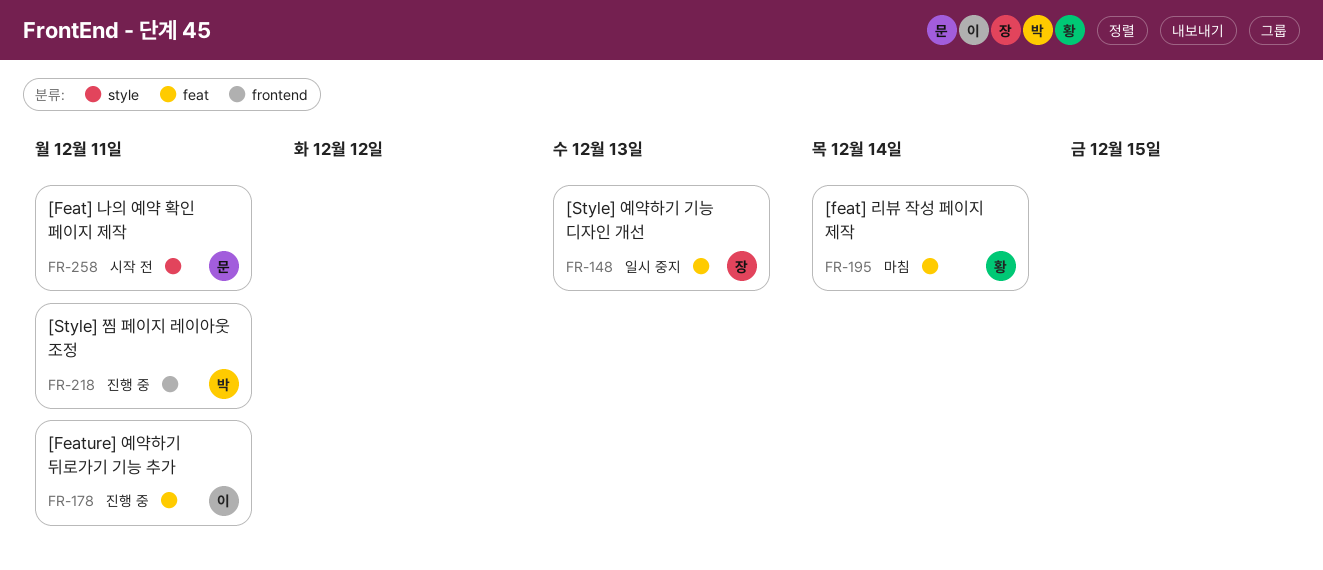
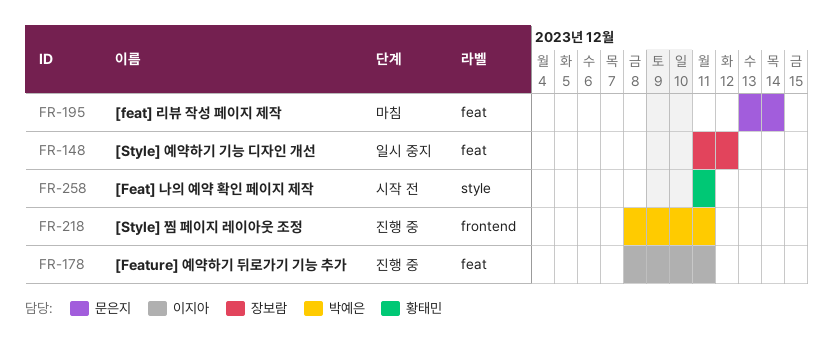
FR-148, due: Dec 13 -> Dec 12
FR-195, owner: 황태민 -> 문은지
FR-258, owner: 문은지 -> 황태민

